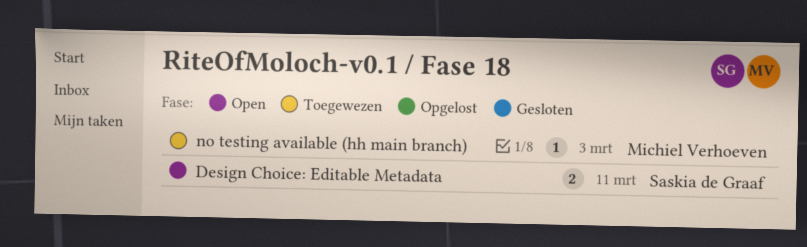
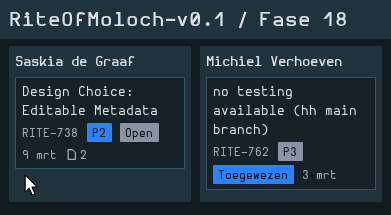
Design Choice: Editable Metadata, due: Mar 11 -> Mar 9

